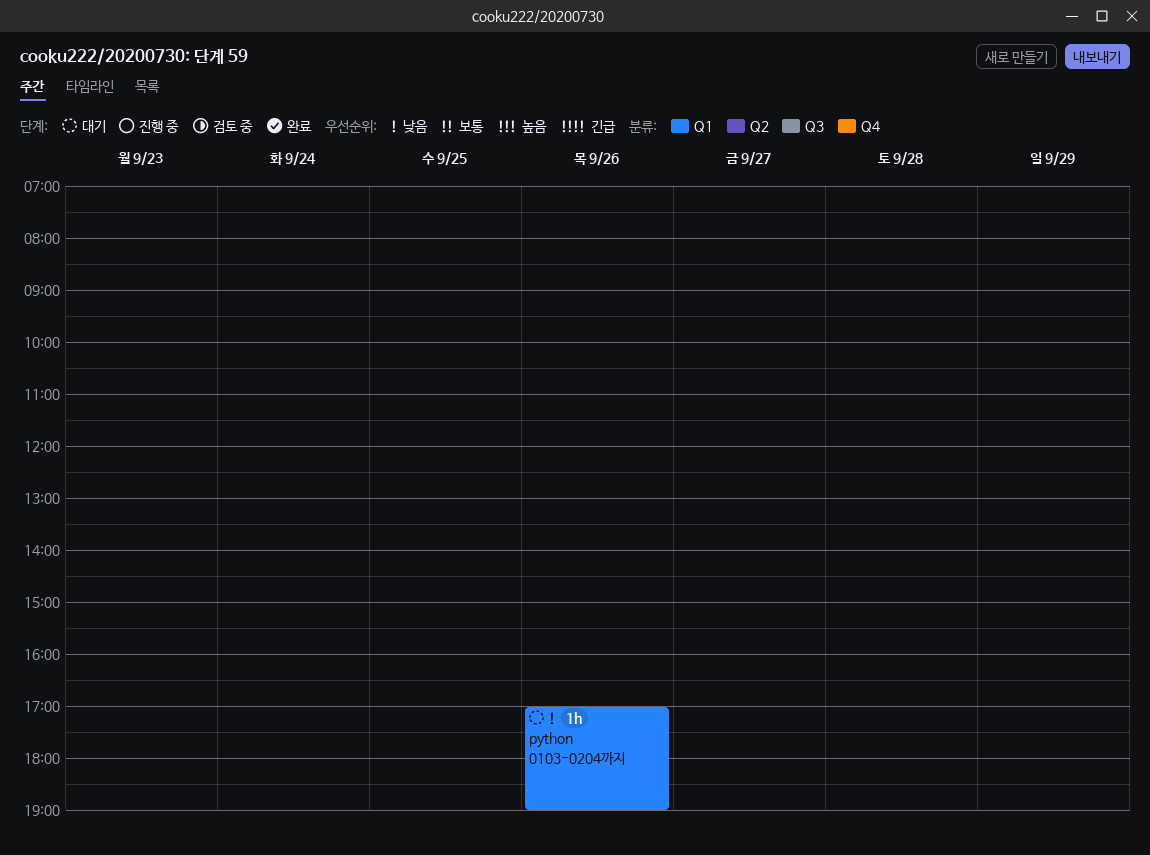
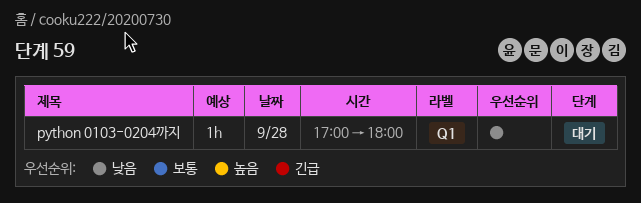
python 0103-0204까지, day: Sep 26 -> Sep 28
python 0103-0204까지, ends: 19:00 -> 18:00

